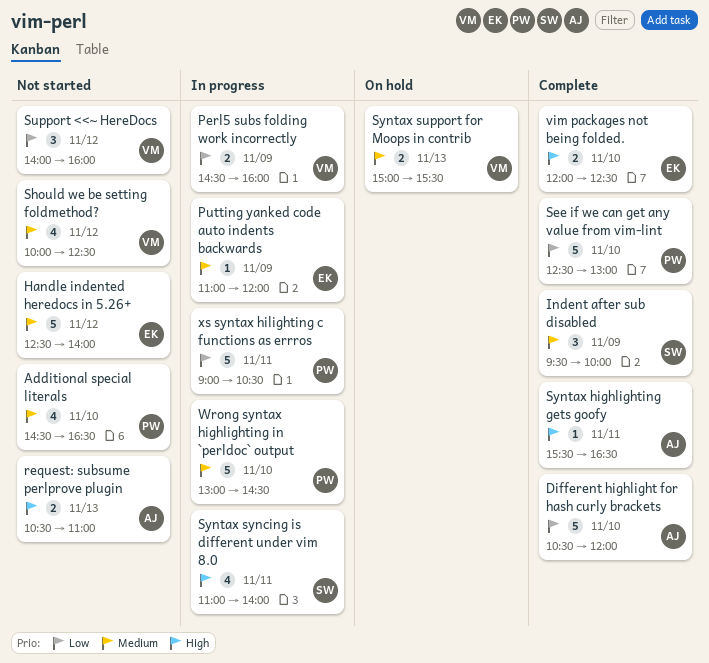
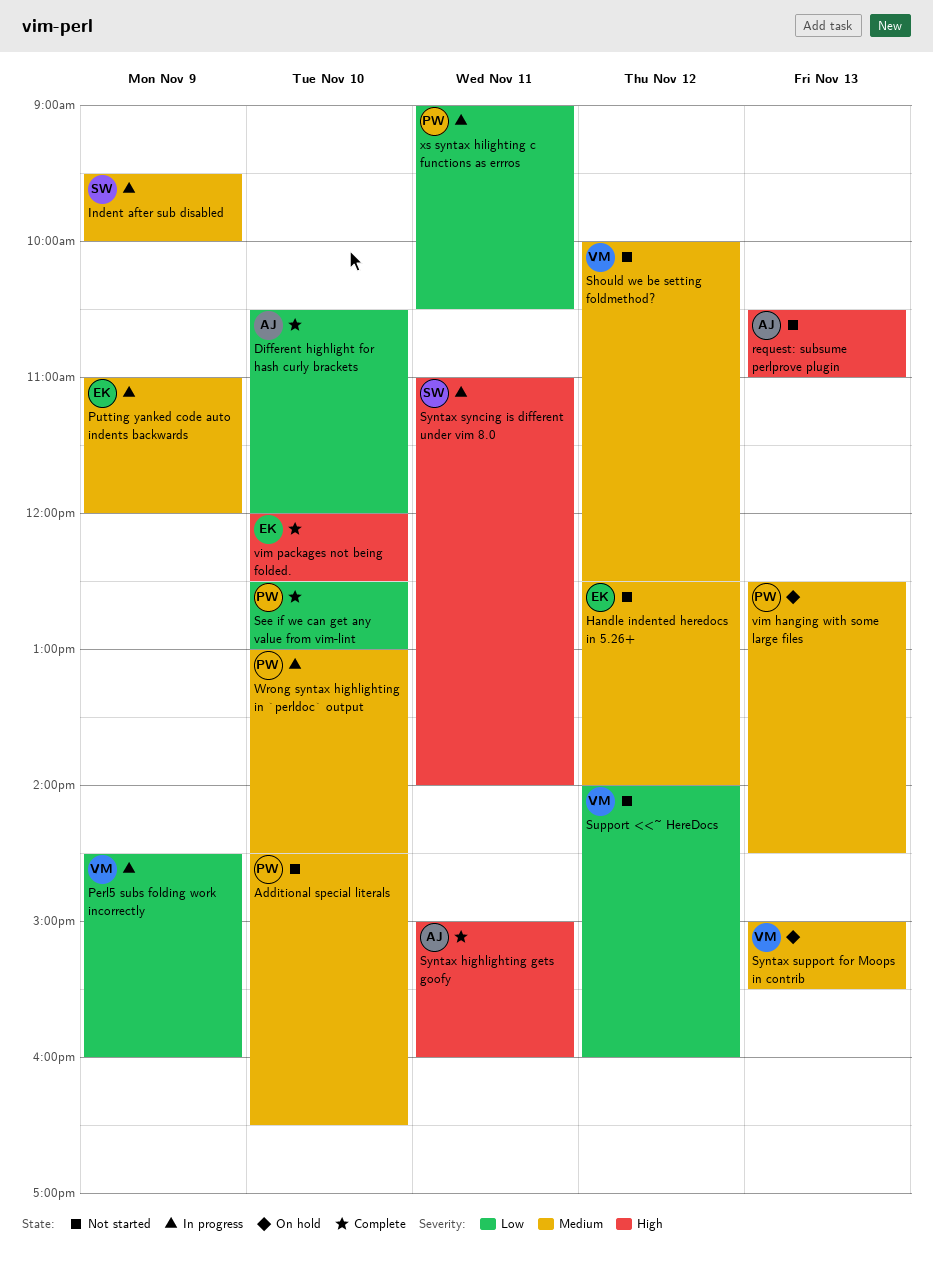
Indent after sub disabled, status: Complete -> In progress
Syntax highlighting gets goofy, begins: 15:30 -> 15:00
Syntax highlighting gets goofy, ends: 16:30 -> 16:00
vim hanging with some large files: none -> present

